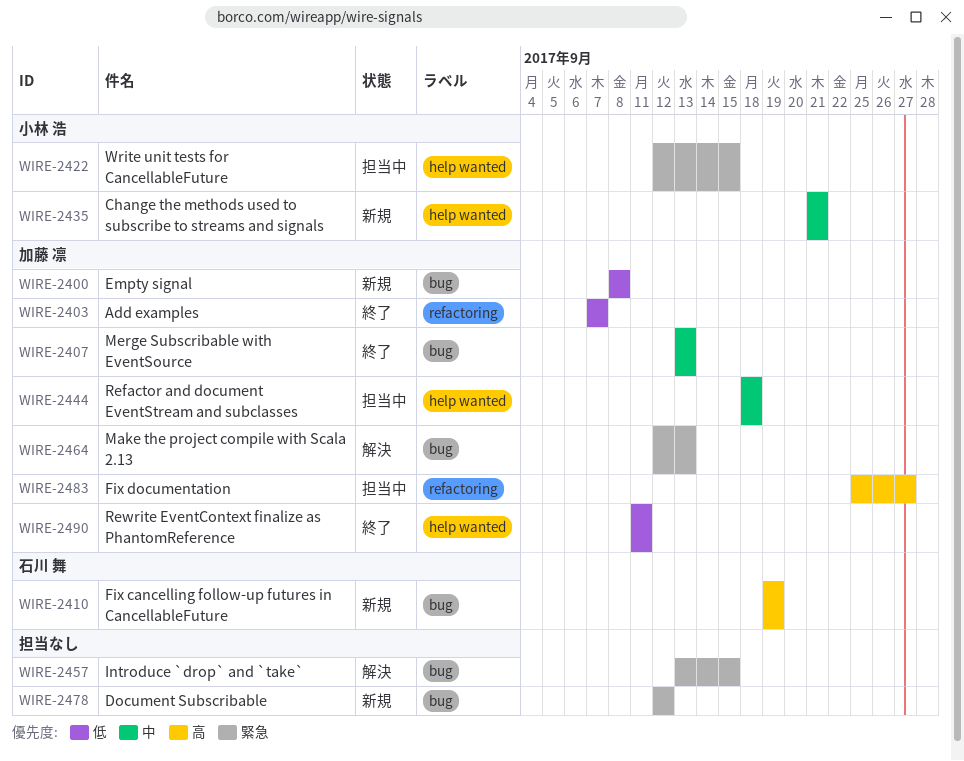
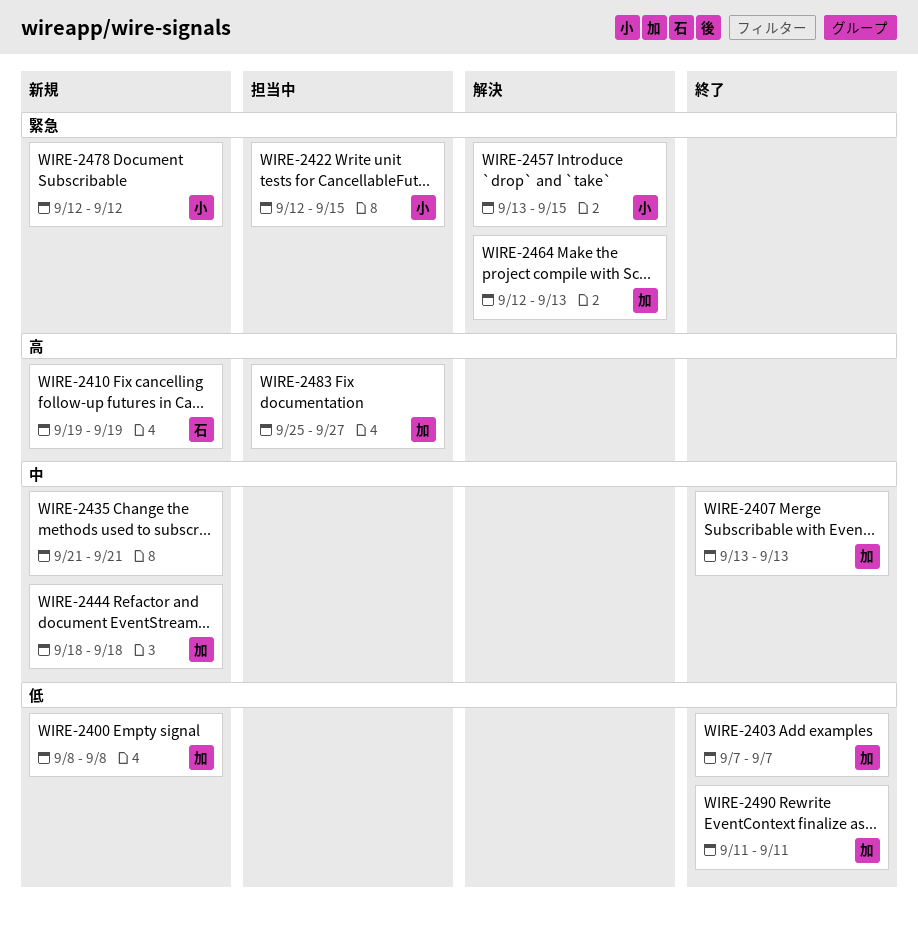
WIRE-2435, owner: 小林 浩 -> none
WIRE-2444, status: 担当中 -> 新規
WIRE-2457, owner: none -> 小林 浩
WIRE-2478, owner: none -> 小林 浩

